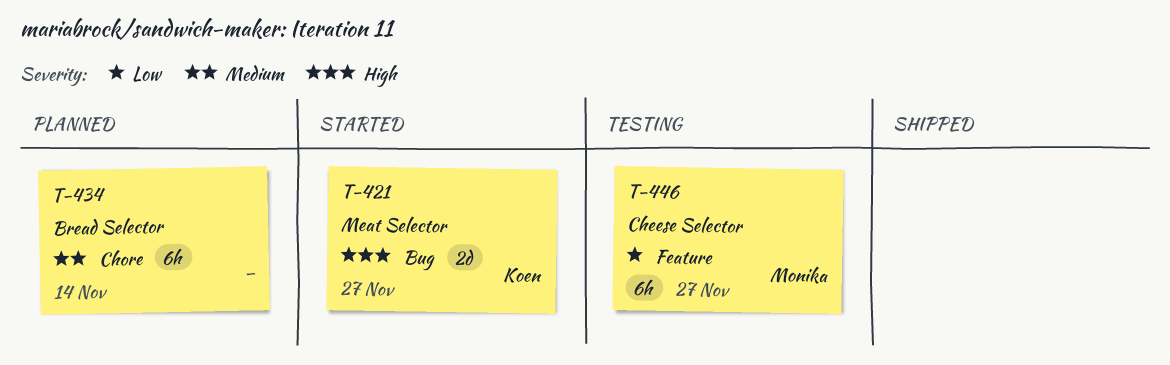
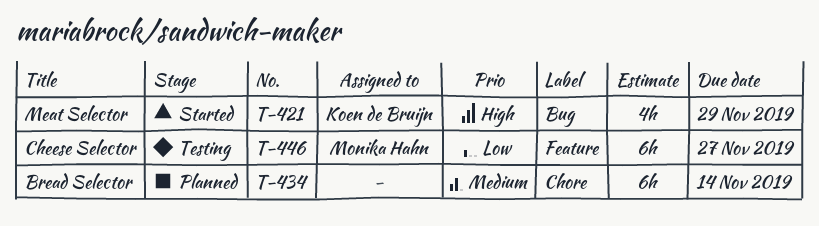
T-421, estimate: 2d -> 4h
T-421, due: Nov 27 -> Nov 29

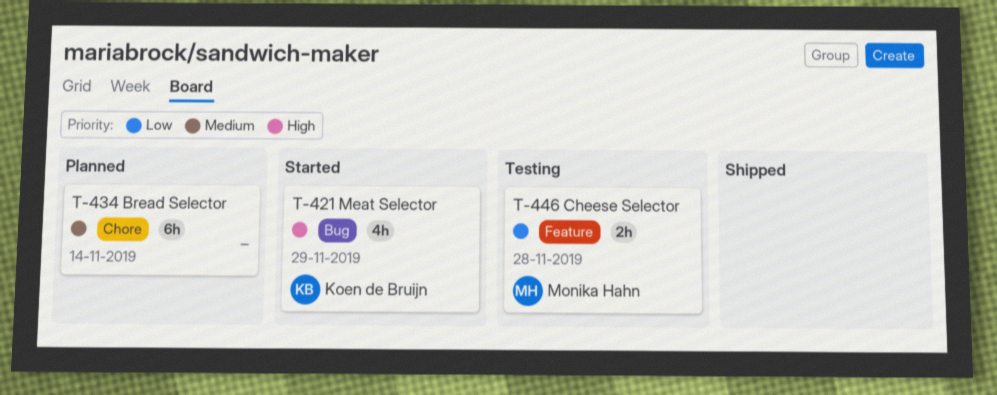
T-446, estimate: 6h -> 2h
T-446, due: Nov 27 -> Nov 28

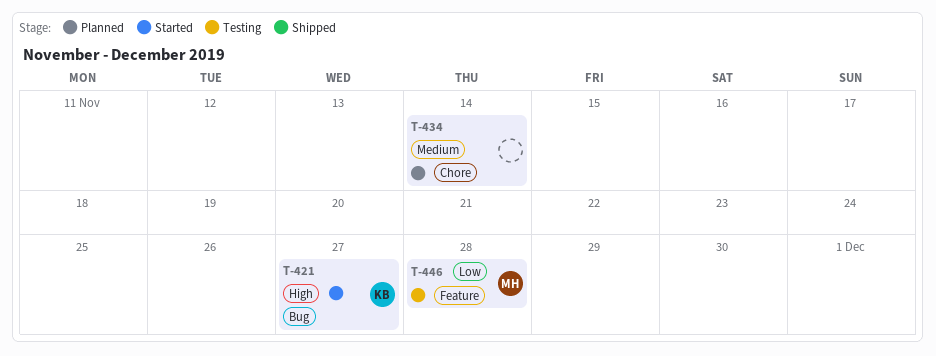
T-421, due: Nov 29 -> Nov 27

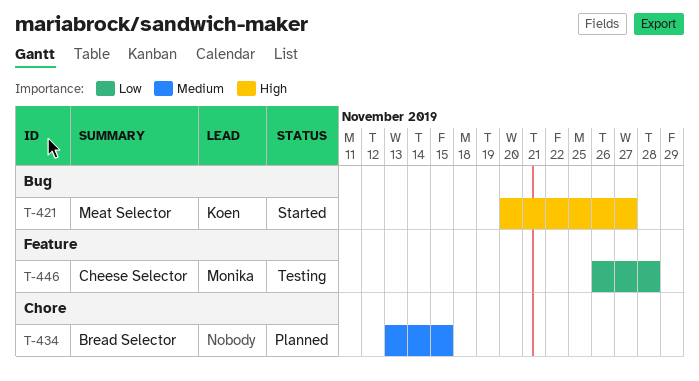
T-434, due: Nov 14 -> Nov 15

